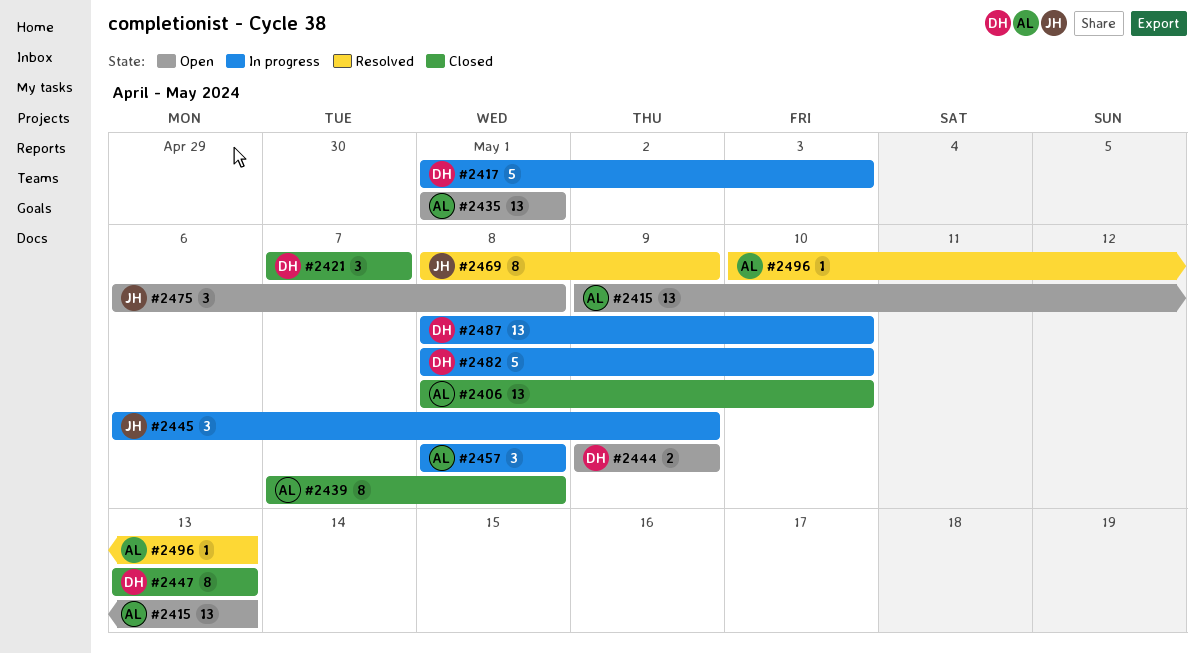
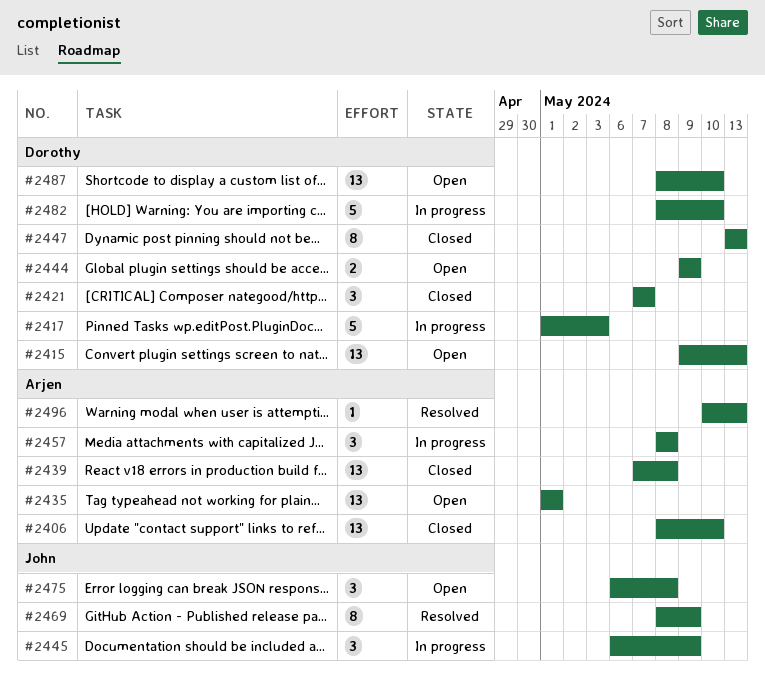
#2415, owner: Arjen -> Dorothy
#2439, estimate: 8 -> 13
#2487, status: In progress -> Open

